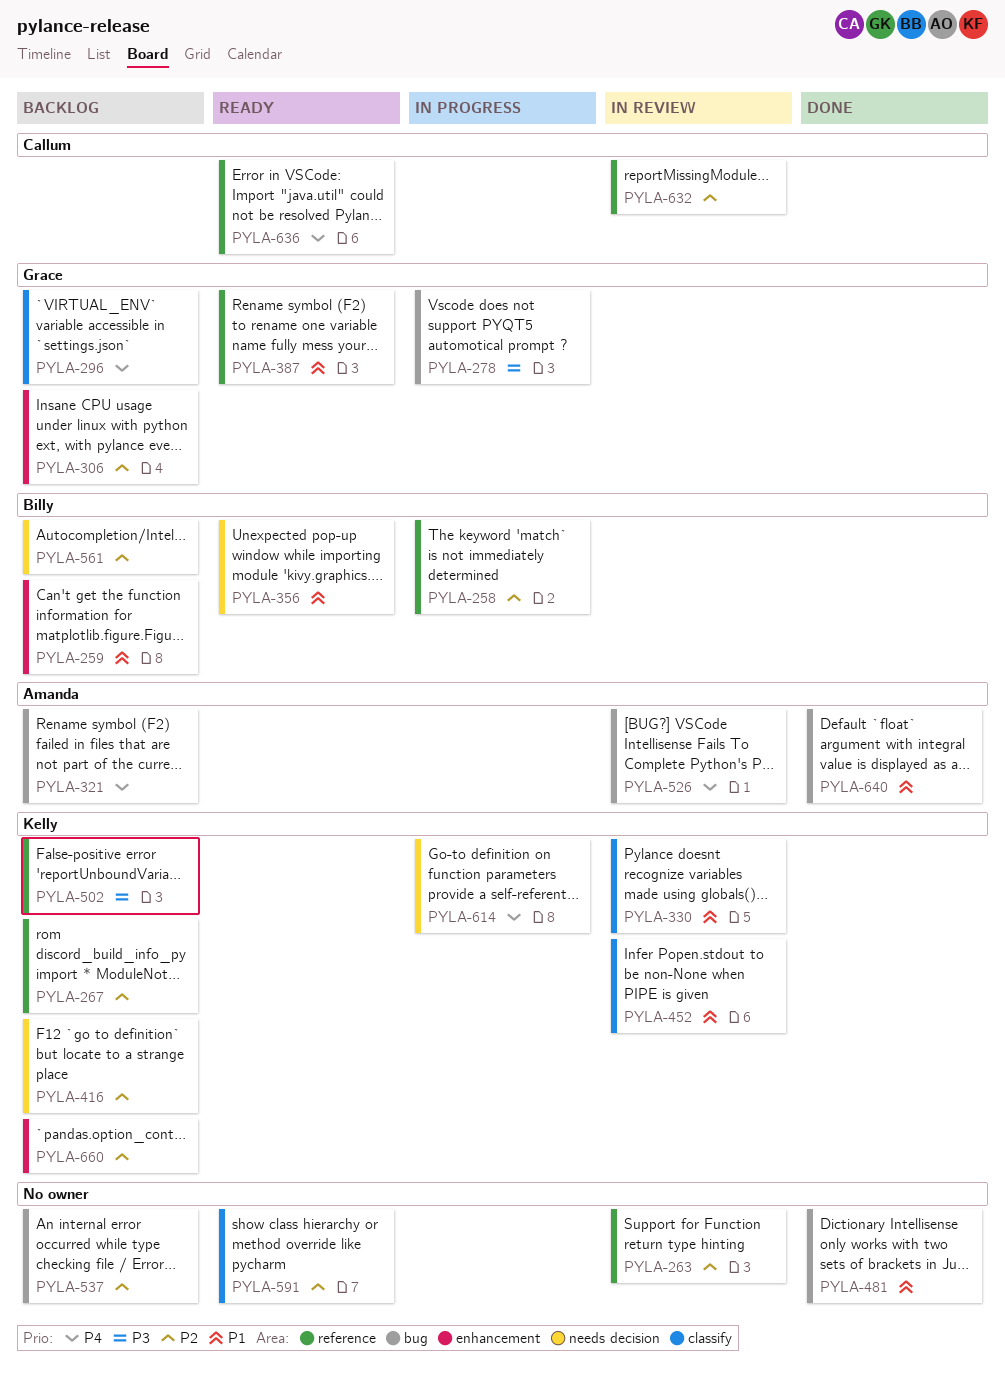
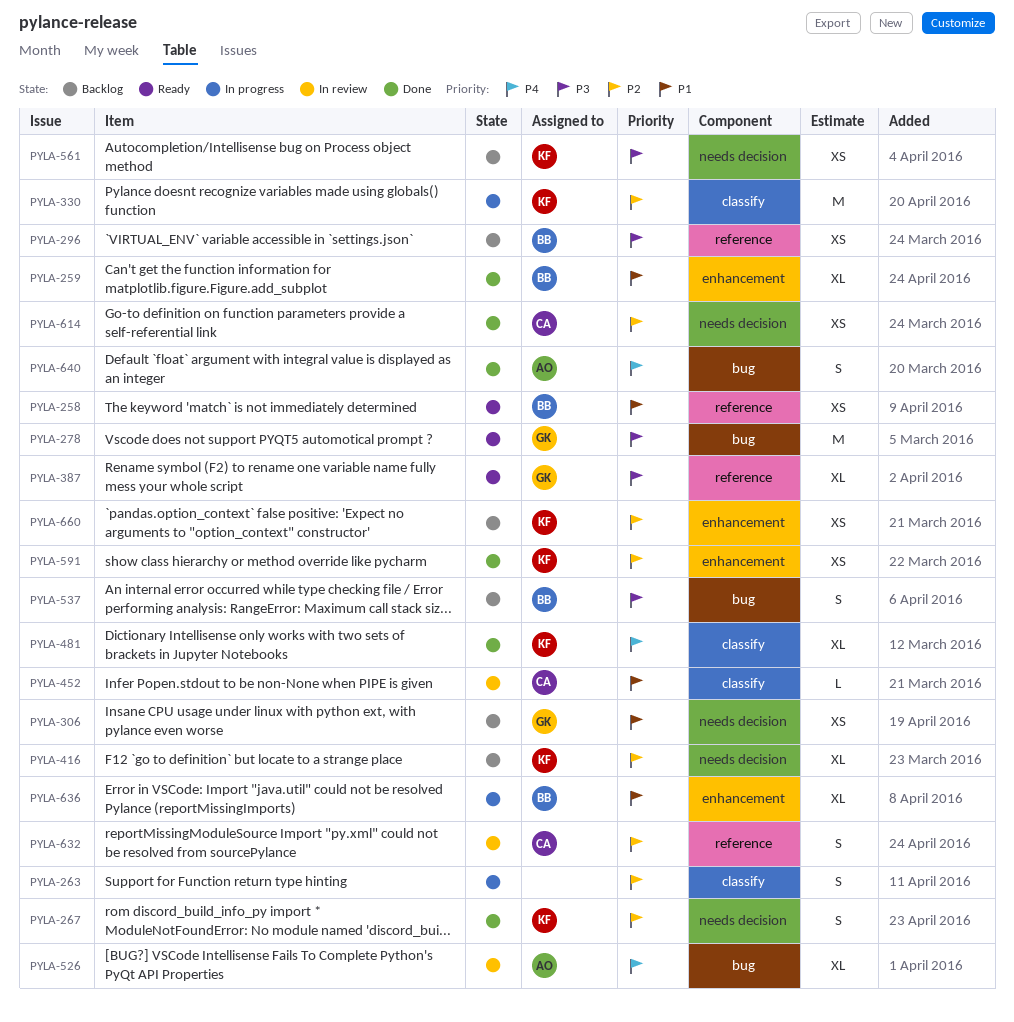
PYLA-258, status: In progress -> Ready
PYLA-258, priority: P2 -> P1
PYLA-259, status: Backlog -> Done
PYLA-263, status: In review -> In progress
PYLA-263, label: reference -> classify
PYLA-267, status: Backlog -> Done
PYLA-267, label: reference -> needs decision
PYLA-278, status: In progress -> Ready
PYLA-296, owner: Grace -> Billy
PYLA-296, priority: P4 -> P3
PYLA-296, label: classify -> reference
PYLA-306, priority: P2 -> P1
PYLA-306, label: enhancement -> needs decision
PYLA-321: present -> none
PYLA-330, status: In review -> In progress
PYLA-330, priority: P1 -> P2
PYLA-356: present -> none
PYLA-387, priority: P1 -> P3
PYLA-452, owner: Kelly -> Callum
PYLA-481, owner: none -> Kelly
PYLA-481, priority: P1 -> P4
PYLA-481, label: bug -> classify
PYLA-502: present -> none
PYLA-537, owner: none -> Billy
PYLA-537, priority: P2 -> P3
PYLA-561, owner: Billy -> Kelly
PYLA-561, priority: P2 -> P3
PYLA-591, status: Ready -> Done
PYLA-591, owner: none -> Kelly
PYLA-591, label: classify -> enhancement
PYLA-614, status: In progress -> Done
PYLA-614, owner: Kelly -> Callum
PYLA-614, priority: P4 -> P2
PYLA-636, status: Ready -> In progress
PYLA-636, owner: Callum -> Billy
PYLA-636, priority: P4 -> P1
PYLA-636, label: reference -> enhancement
PYLA-640, priority: P1 -> P4

